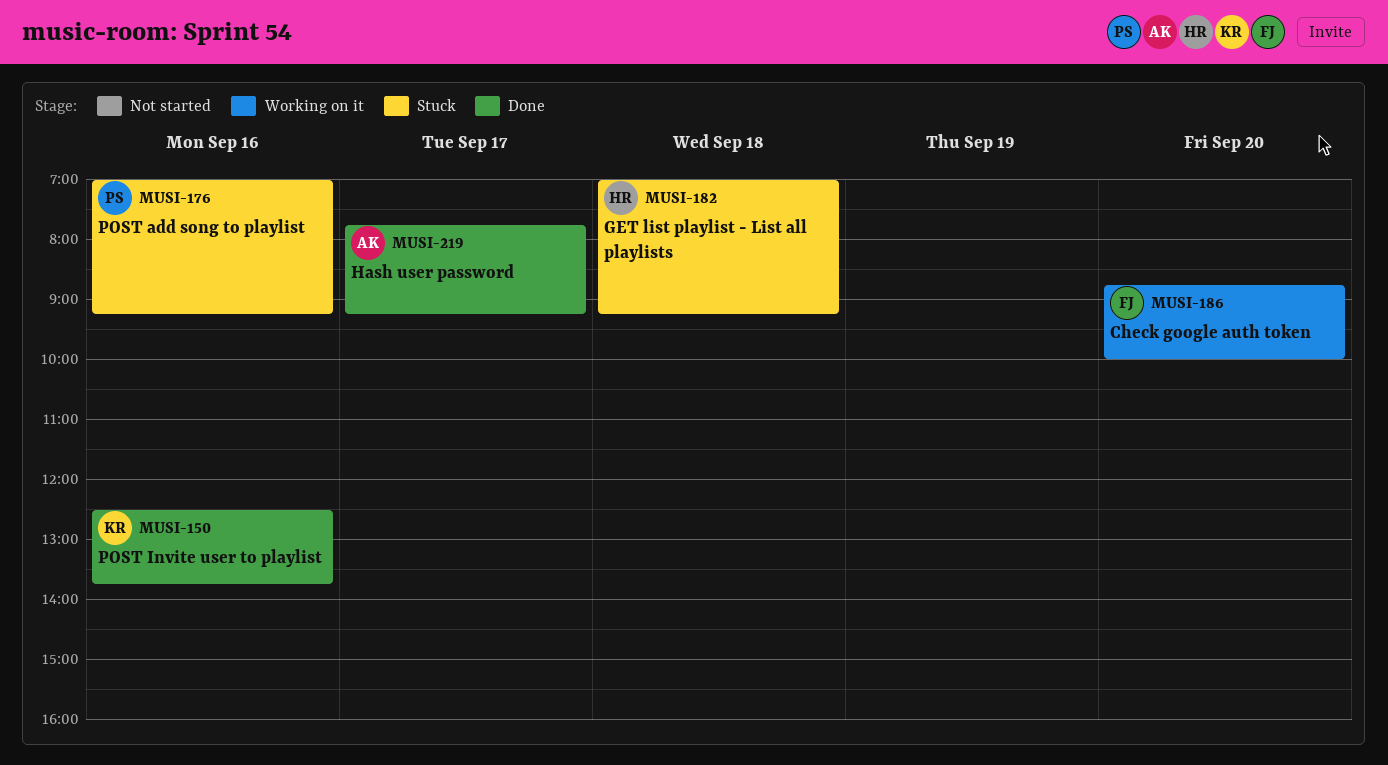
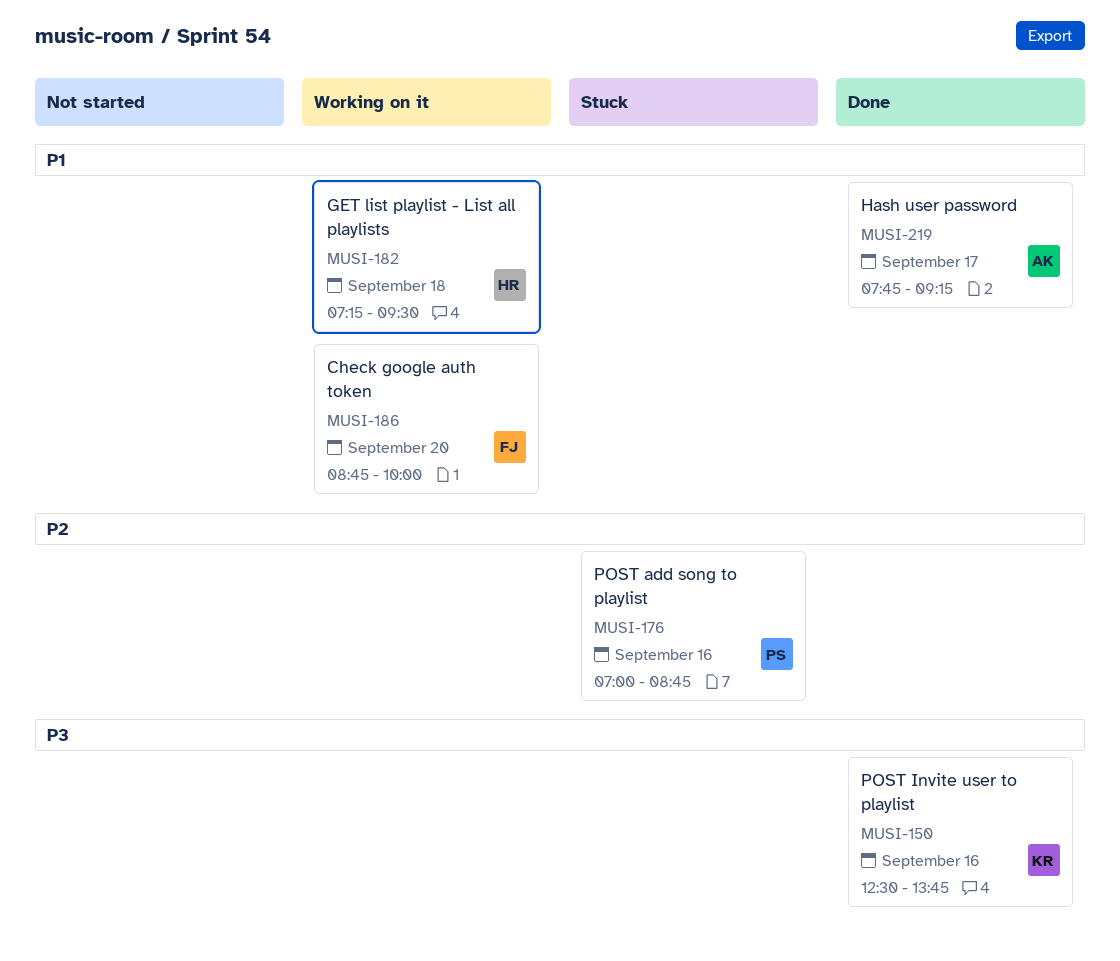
MUSI-176, ends: 09:15 -> 08:45
MUSI-182, status: Stuck -> Working on it
MUSI-182, begins: 07:00 -> 07:15
MUSI-182, ends: 09:15 -> 09:30

